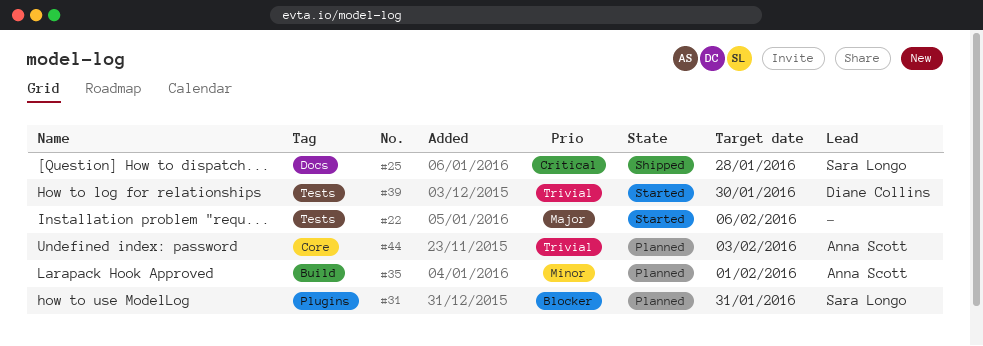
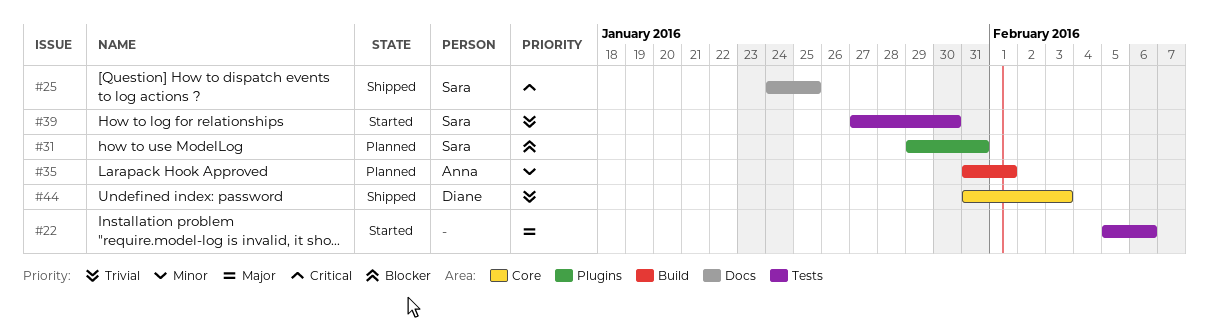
#25, due: Jan 28 -> Jan 25
#39, owner: Diane Collins -> Sara Longo
#44, status: Planned -> Shipped
#44, owner: Anna Scott -> Diane Collins

